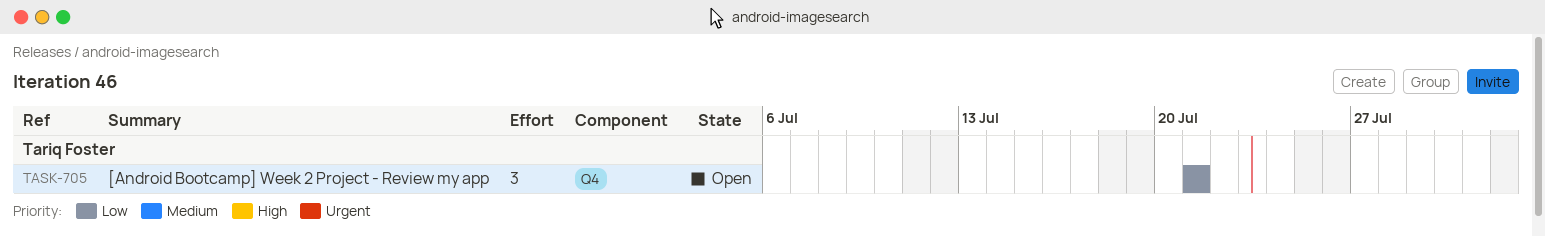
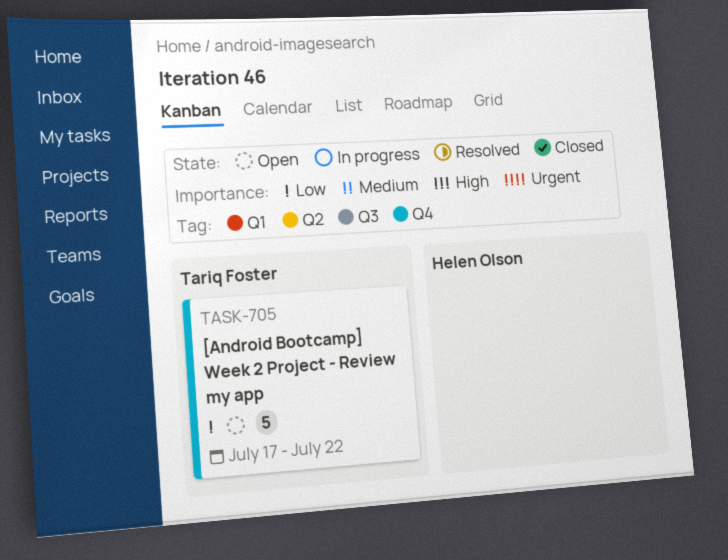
TASK-705, estimate: 3 -> 5
TASK-705, start: Jul 21 -> Jul 17
TASK-705, due: Jul 21 -> Jul 22

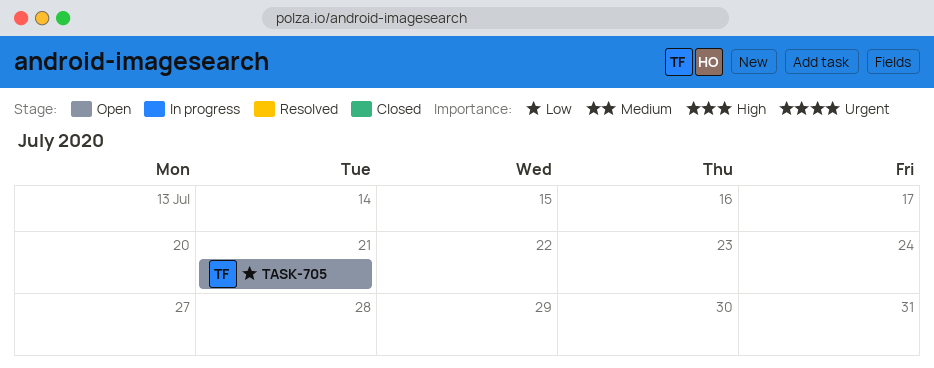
TASK-705, start: Jul 17 -> Jul 21
TASK-705, due: Jul 22 -> Jul 21

